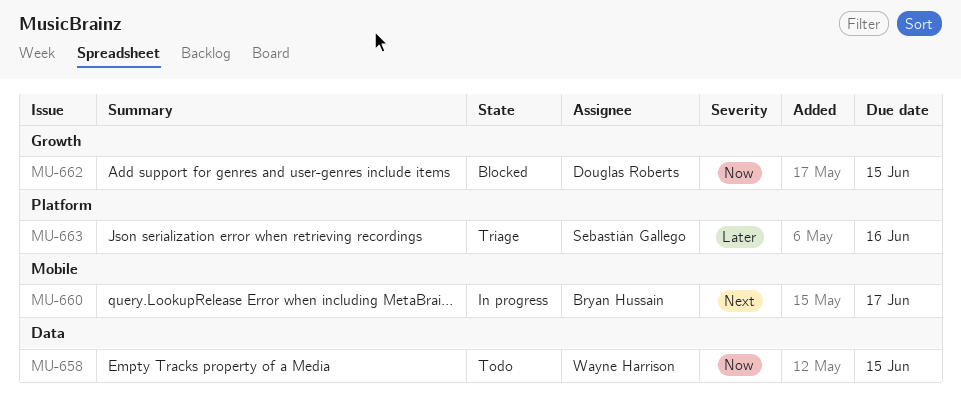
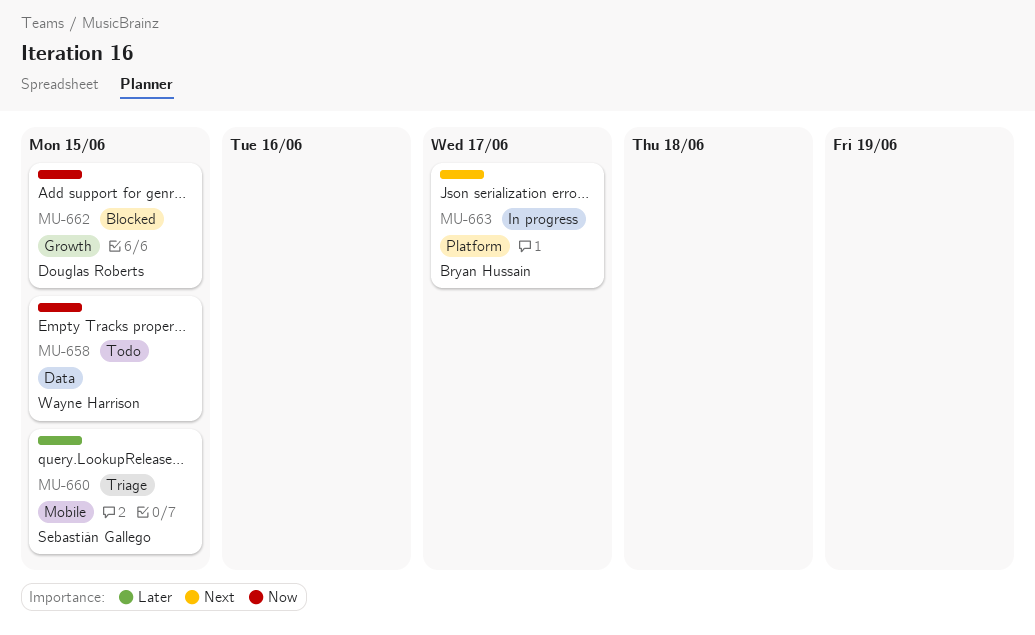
MU-660, status: In progress -> Triage
MU-660, owner: Bryan Hussain -> Sebastián Gallego
MU-660, priority: Next -> Later
MU-660, due: Jun 17 -> Jun 15
MU-663, status: Triage -> In progress
MU-663, owner: Sebastián Gallego -> Bryan Hussain
MU-663, priority: Later -> Next
MU-663, due: Jun 16 -> Jun 17

